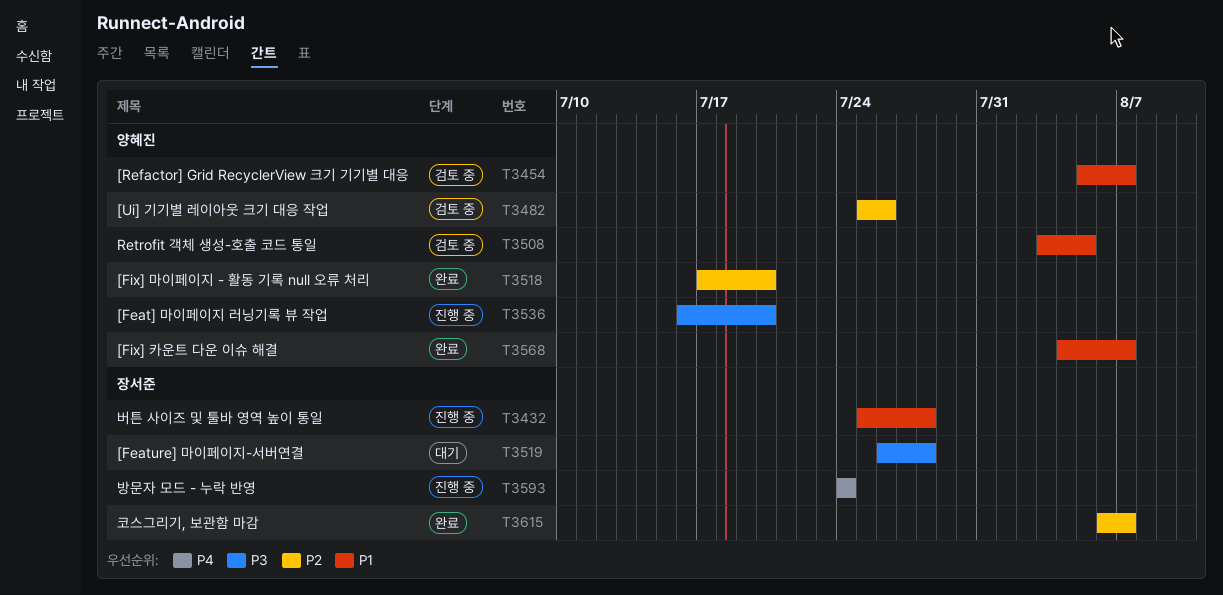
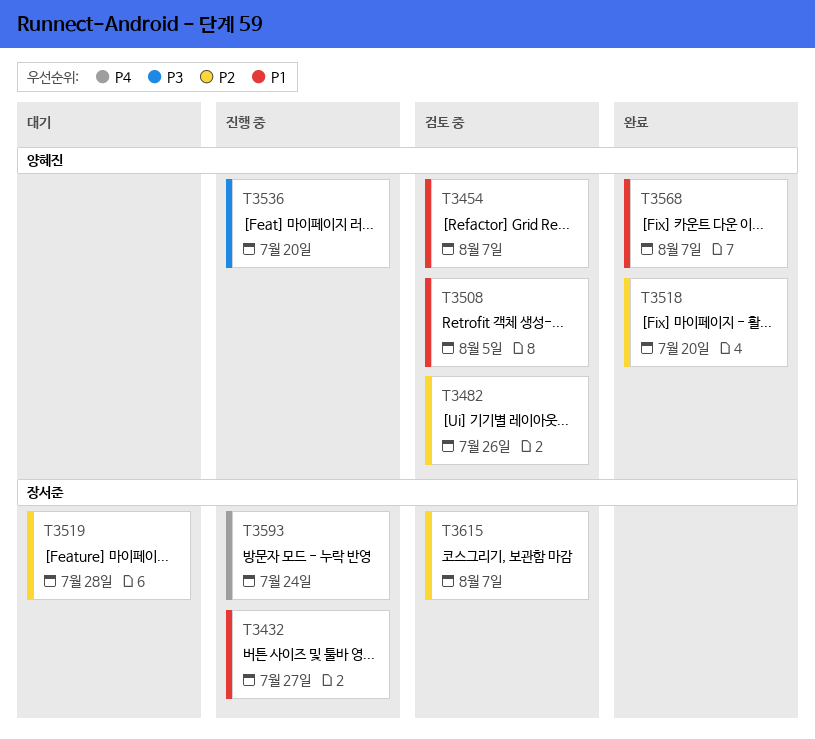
T3432, due: Jul 28 -> Jul 27
T3519, priority: P3 -> P2
T3615, status: 완료 -> 검토 중

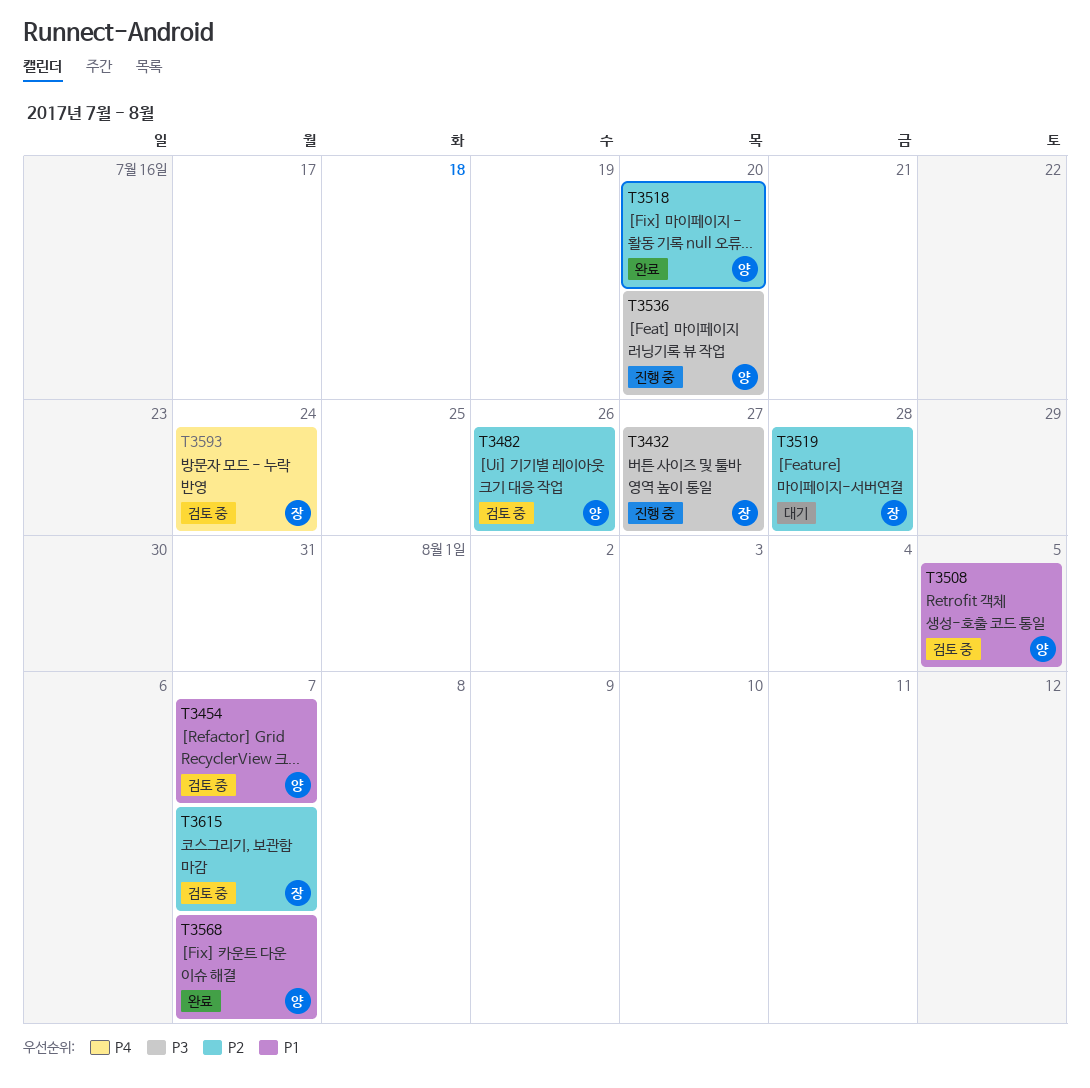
T3432, priority: P1 -> P3
T3593, status: 진행 중 -> 검토 중

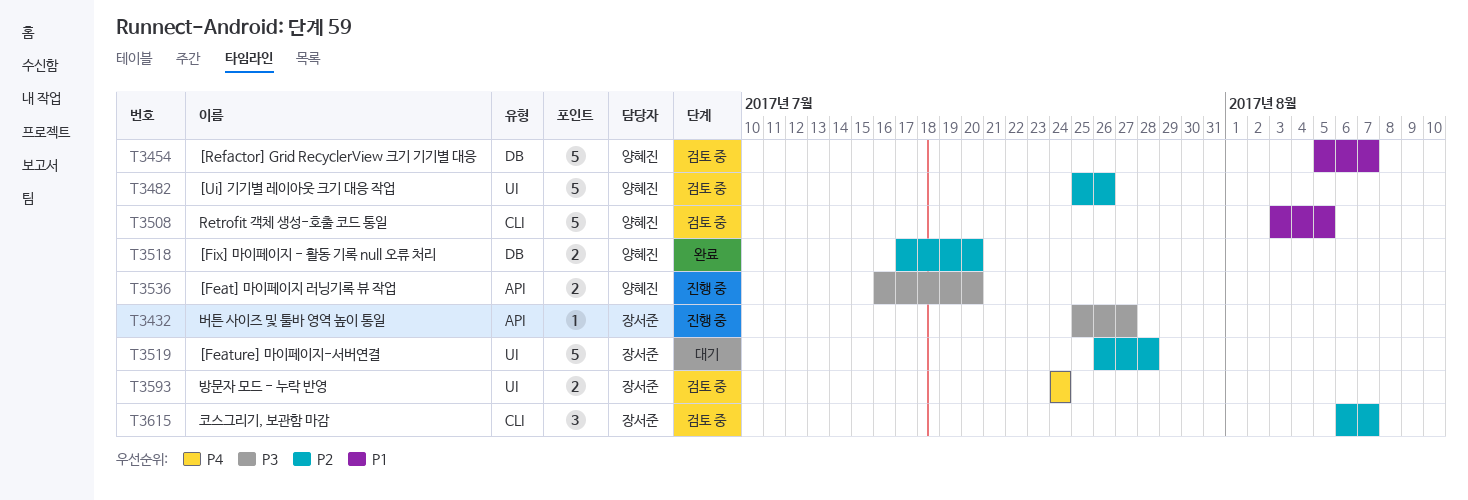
T3568: present -> none

